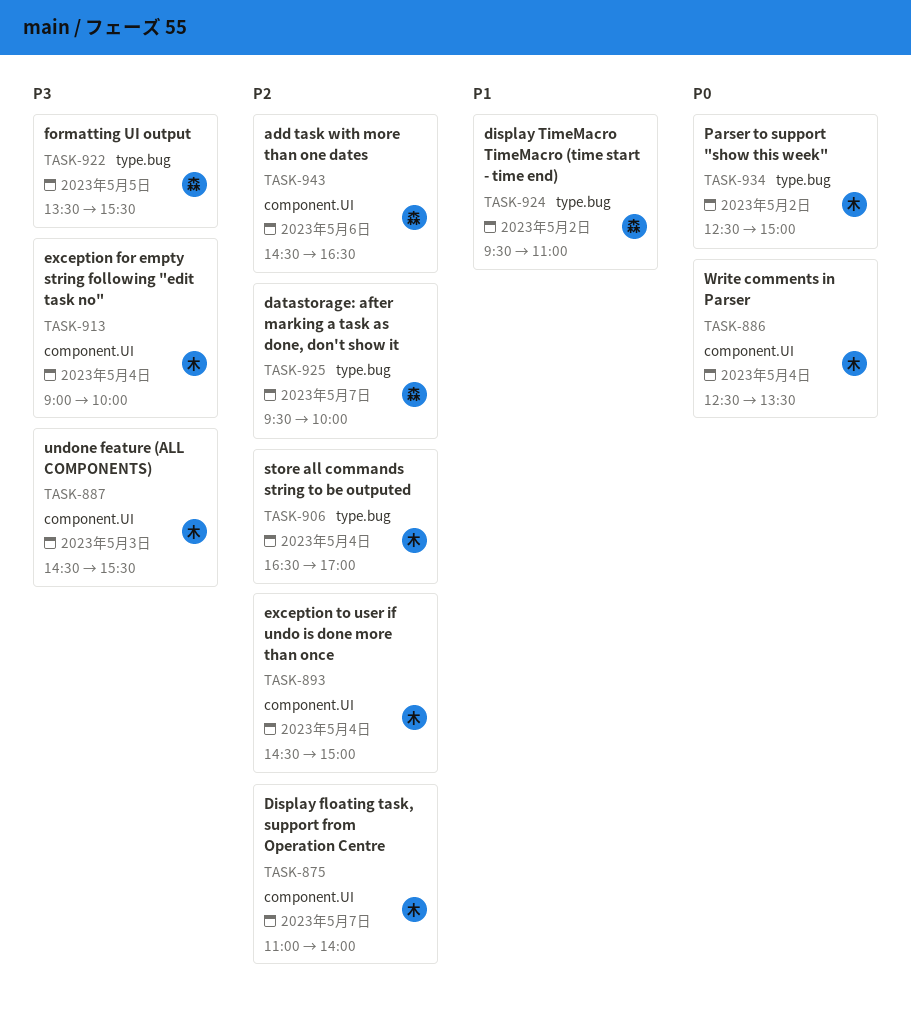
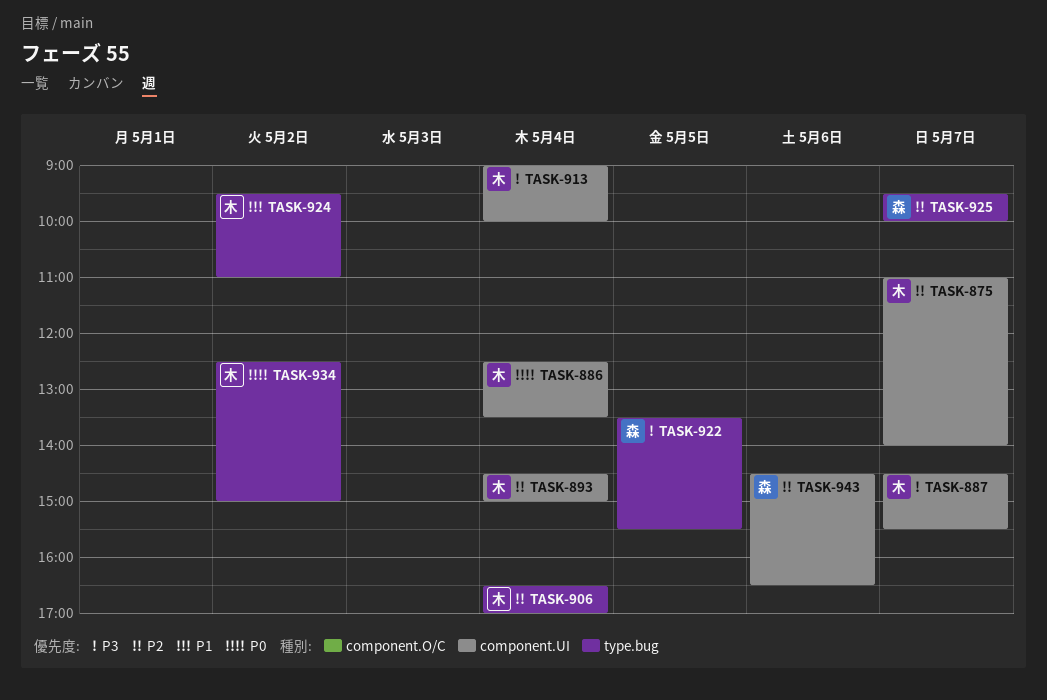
TASK-887, day: May 3 -> May 7
TASK-924, owner: 森 -> 木

